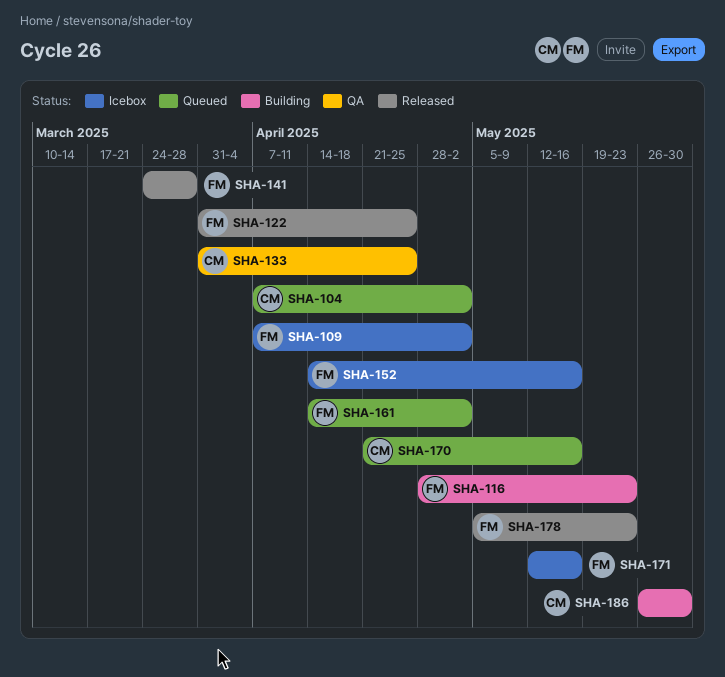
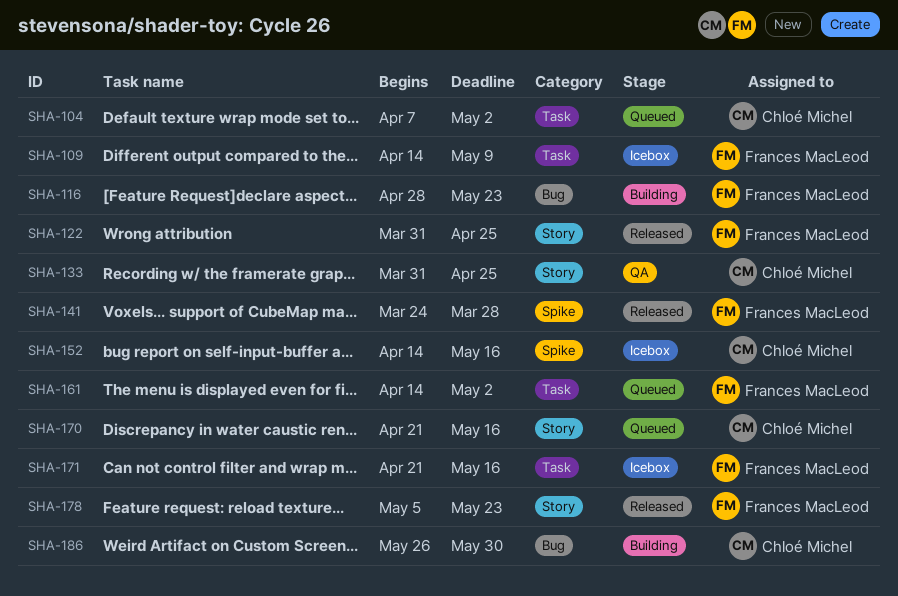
SHA-109, start: Apr 7 -> Apr 14
SHA-109, due: May 2 -> May 9
SHA-152, owner: Frances MacLeod -> Chloé Michel
SHA-171, start: May 12 -> Apr 21

